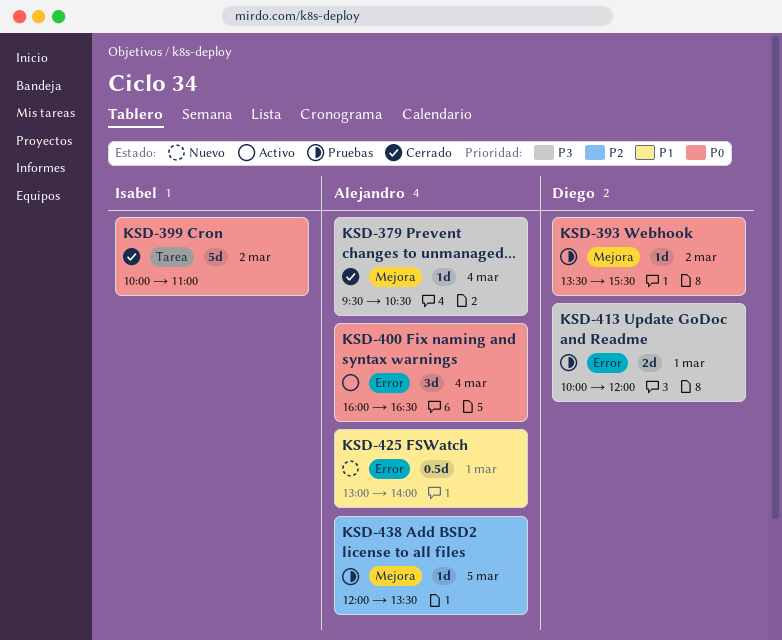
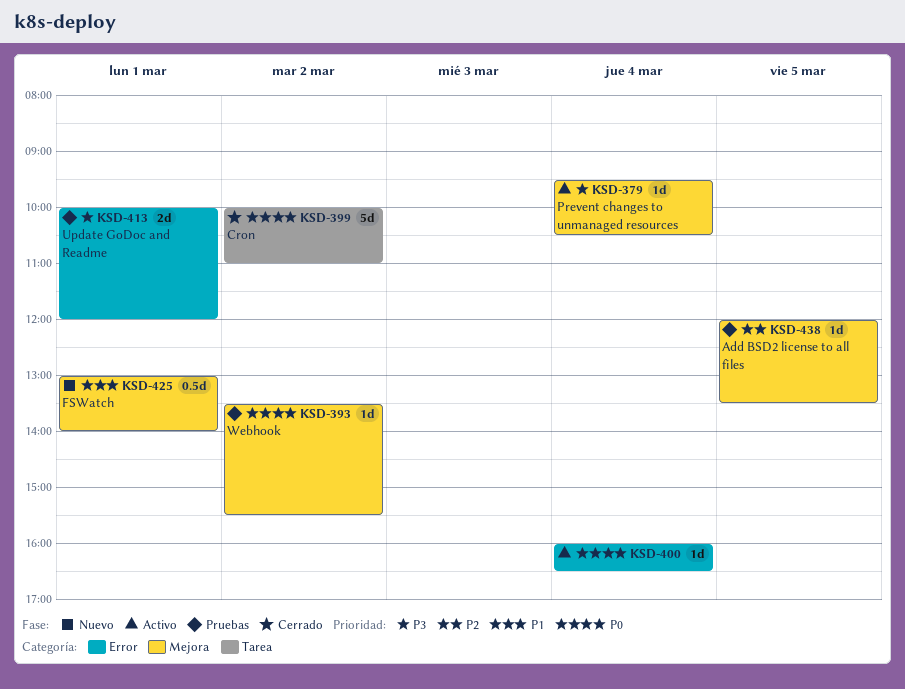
KSD-379, status: Cerrado -> Activo
KSD-400, estimate: 3d -> 1d
KSD-425, label: Error -> Mejora

